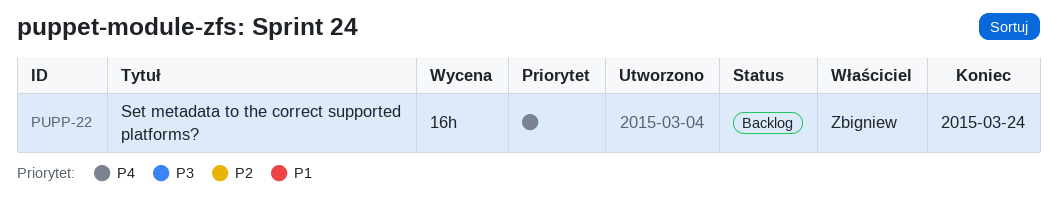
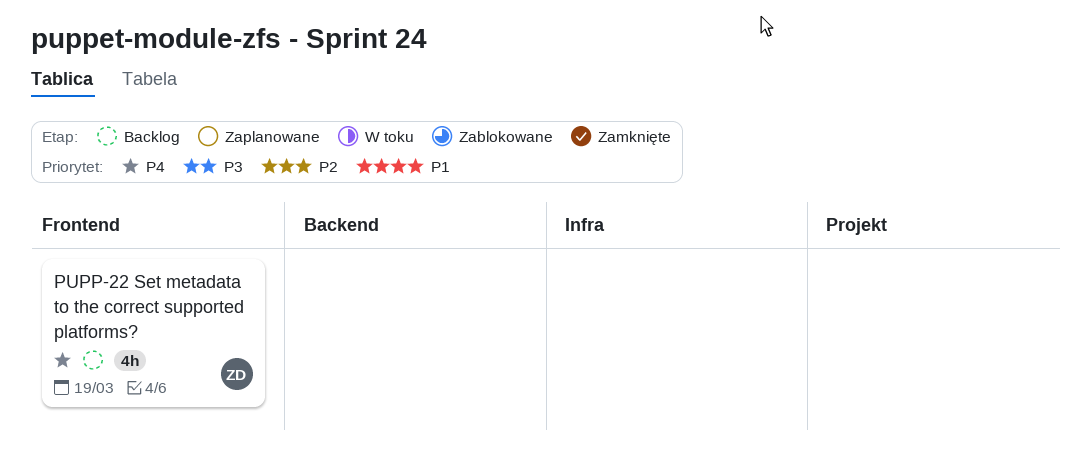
PUPP-22, estimate: 16h -> 4h
PUPP-22, due: Mar 24 -> Mar 19

